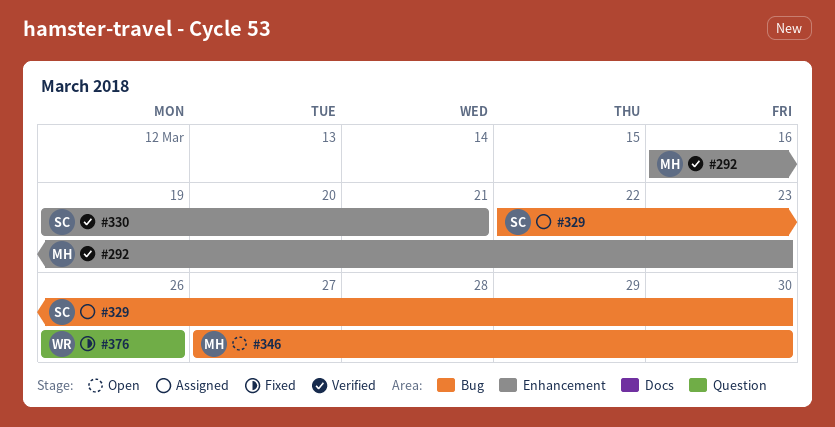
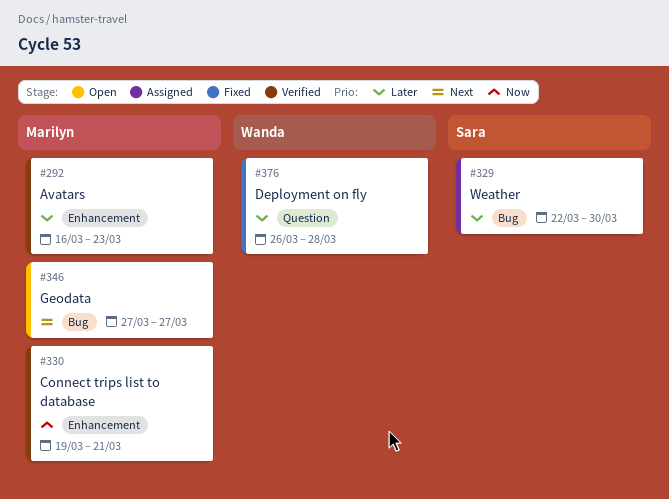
#330, owner: Sara -> Marilyn
#346, due: Mar 30 -> Mar 27
#376, due: Mar 26 -> Mar 28

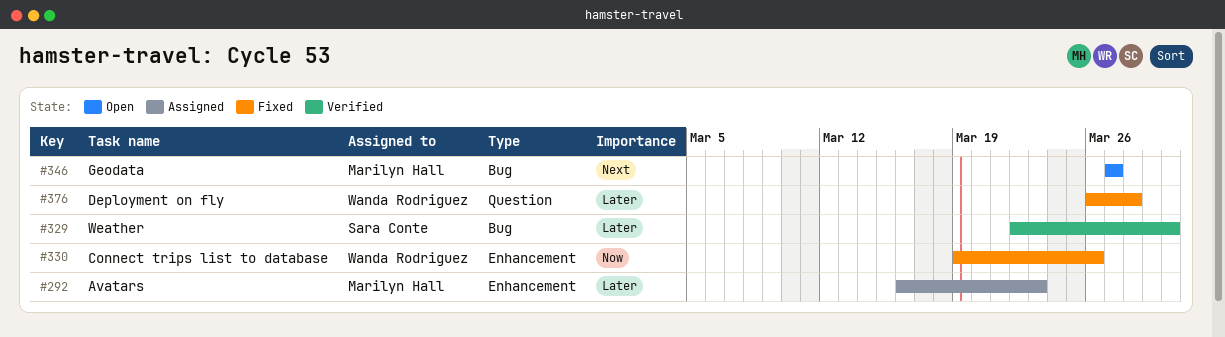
#292, status: Verified -> Assigned
#329, status: Assigned -> Verified
#330, status: Verified -> Fixed
#330, owner: Marilyn Hall -> Wanda Rodriguez
#330, due: Mar 21 -> Mar 26

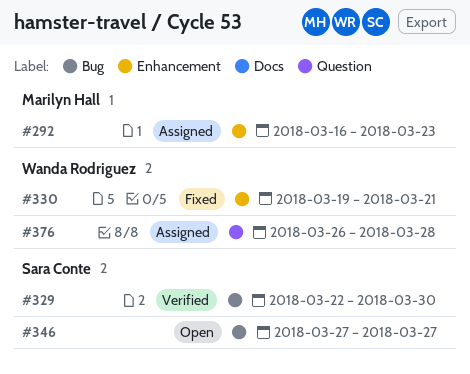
#330, due: Mar 26 -> Mar 21
#346, owner: Marilyn Hall -> Sara Conte
#376, status: Fixed -> Assigned

